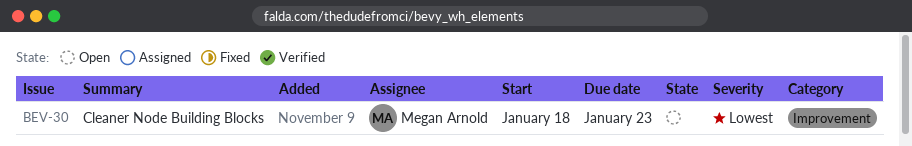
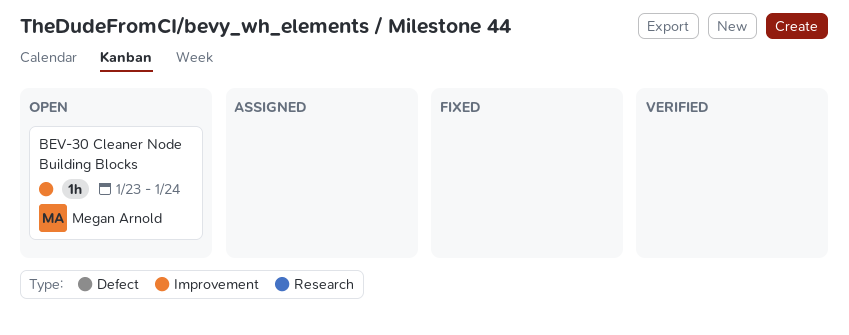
BEV-30, start: Jan 18 -> Jan 23
BEV-30, due: Jan 23 -> Jan 24

